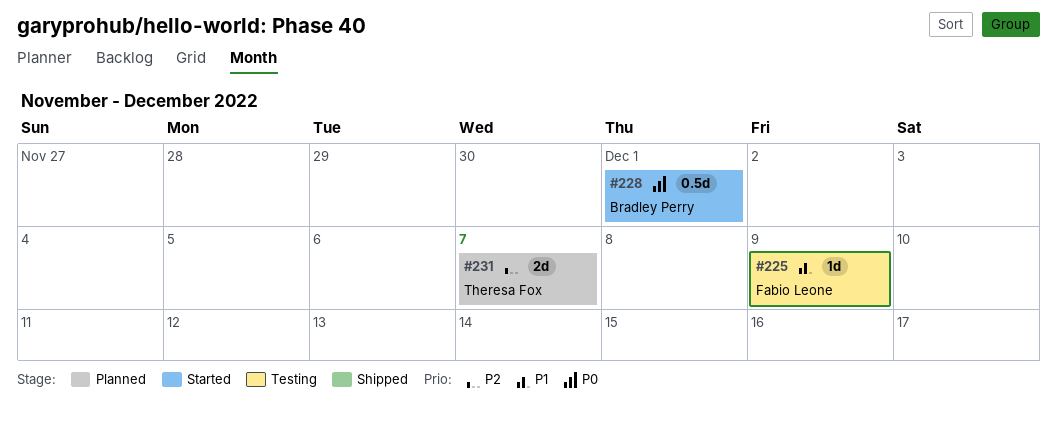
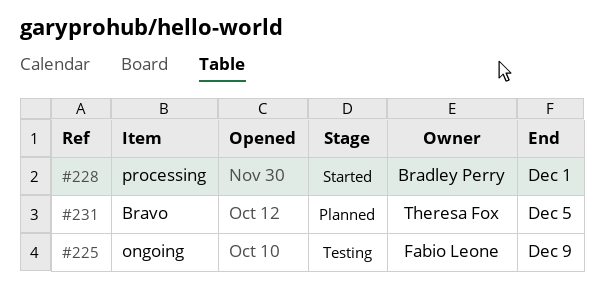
#231, due: Dec 7 -> Dec 5

